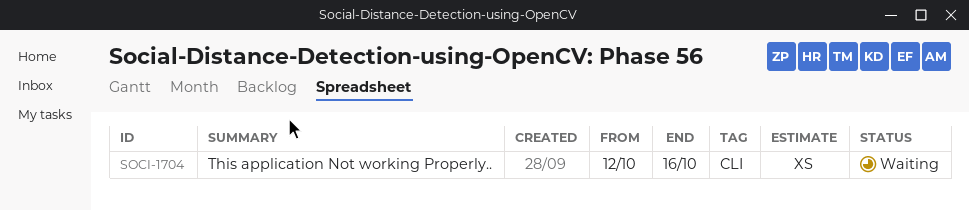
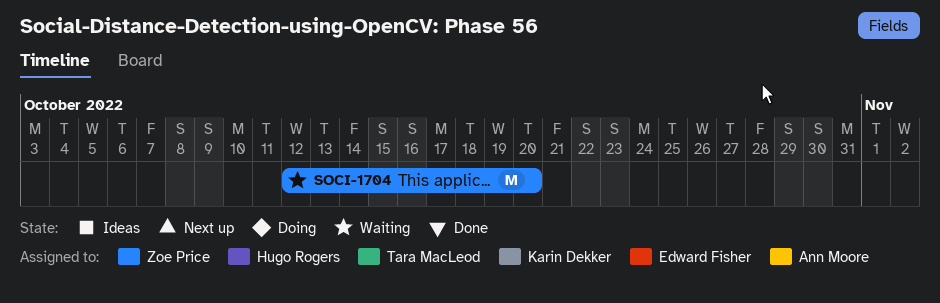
SOCI-1704, estimate: XS -> M
SOCI-1704, due: Oct 16 -> Oct 20

